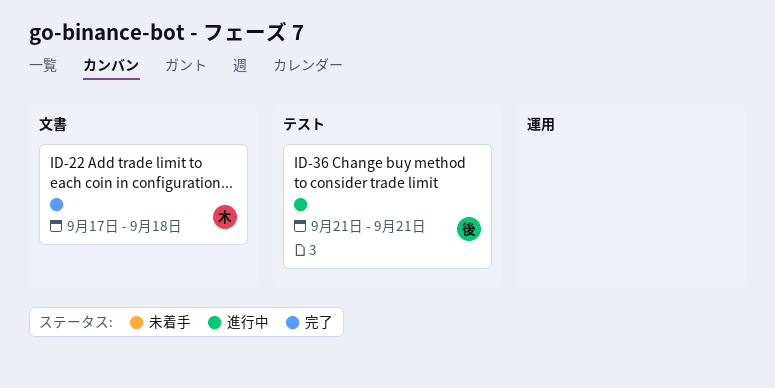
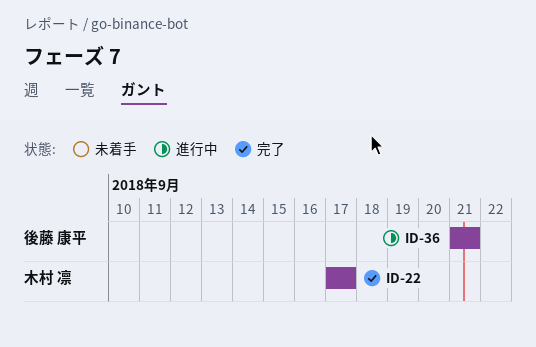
ID-22, due: Sep 18 -> Sep 17

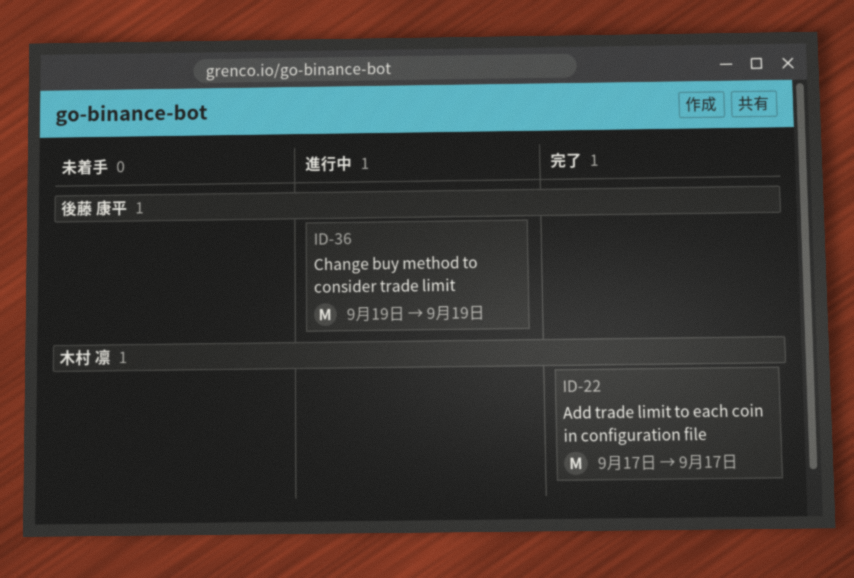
ID-36, start: Sep 21 -> Sep 19
ID-36, due: Sep 21 -> Sep 19

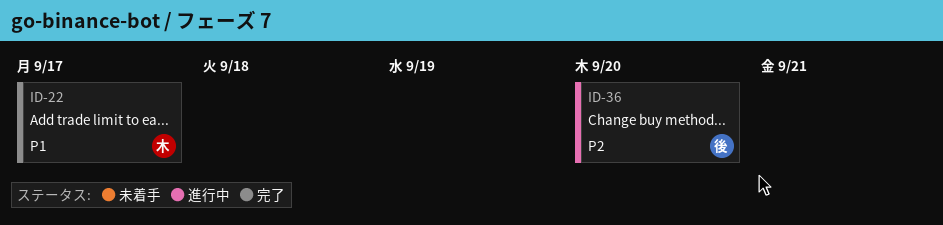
ID-36, due: Sep 19 -> Sep 20

